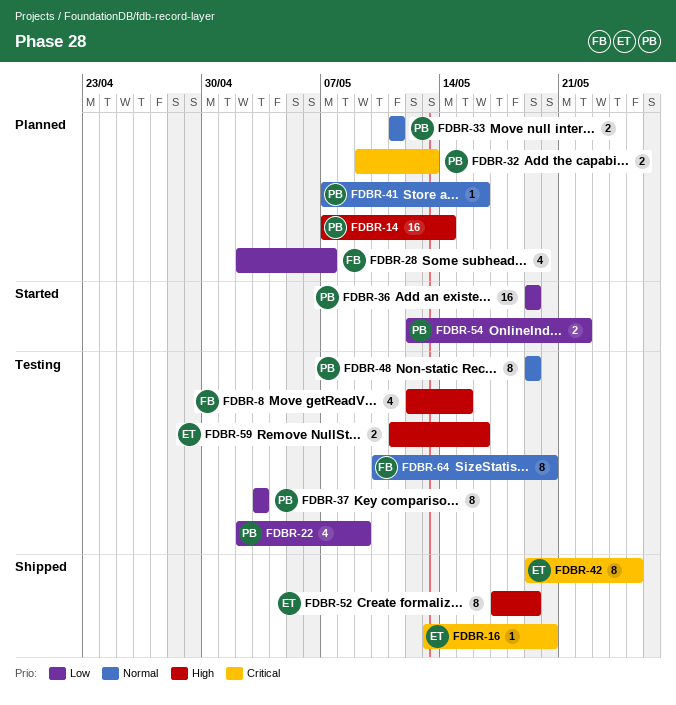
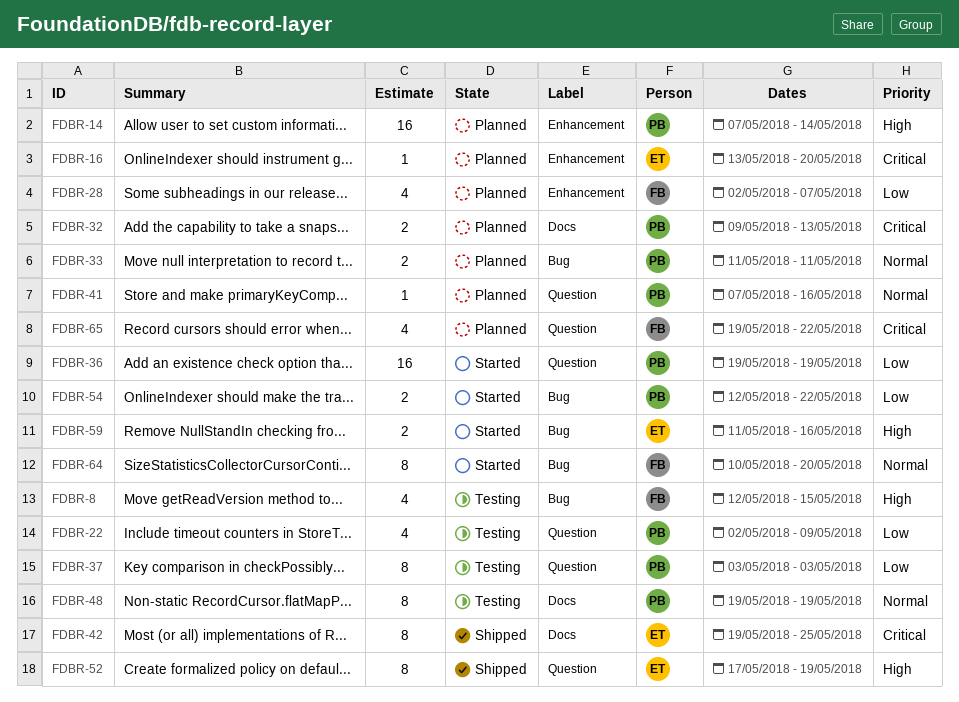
FDBR-16, status: Shipped -> Planned
FDBR-59, status: Testing -> Started
FDBR-64, status: Testing -> Started
FDBR-65: none -> present

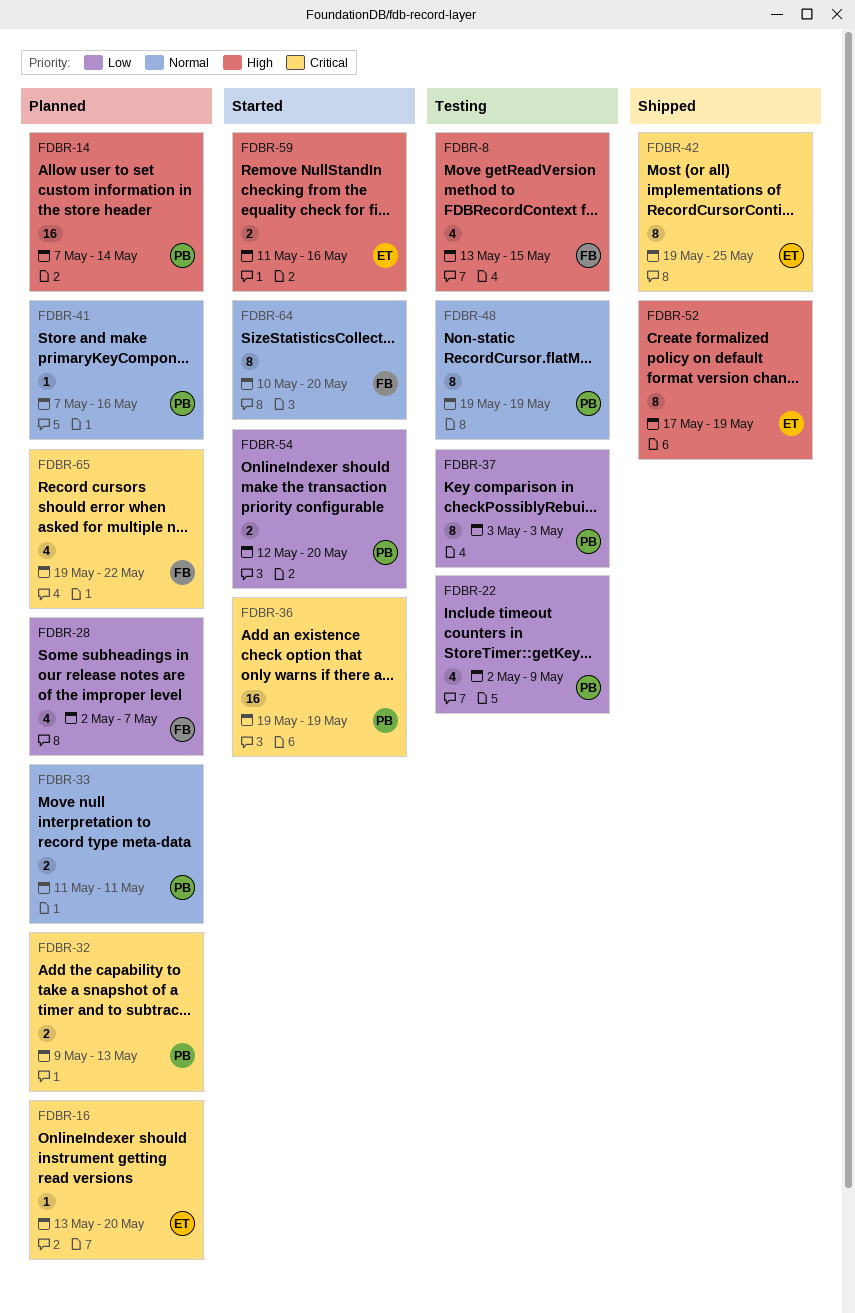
FDBR-8, start: May 12 -> May 13
FDBR-36, priority: Low -> Critical
FDBR-54, due: May 22 -> May 20

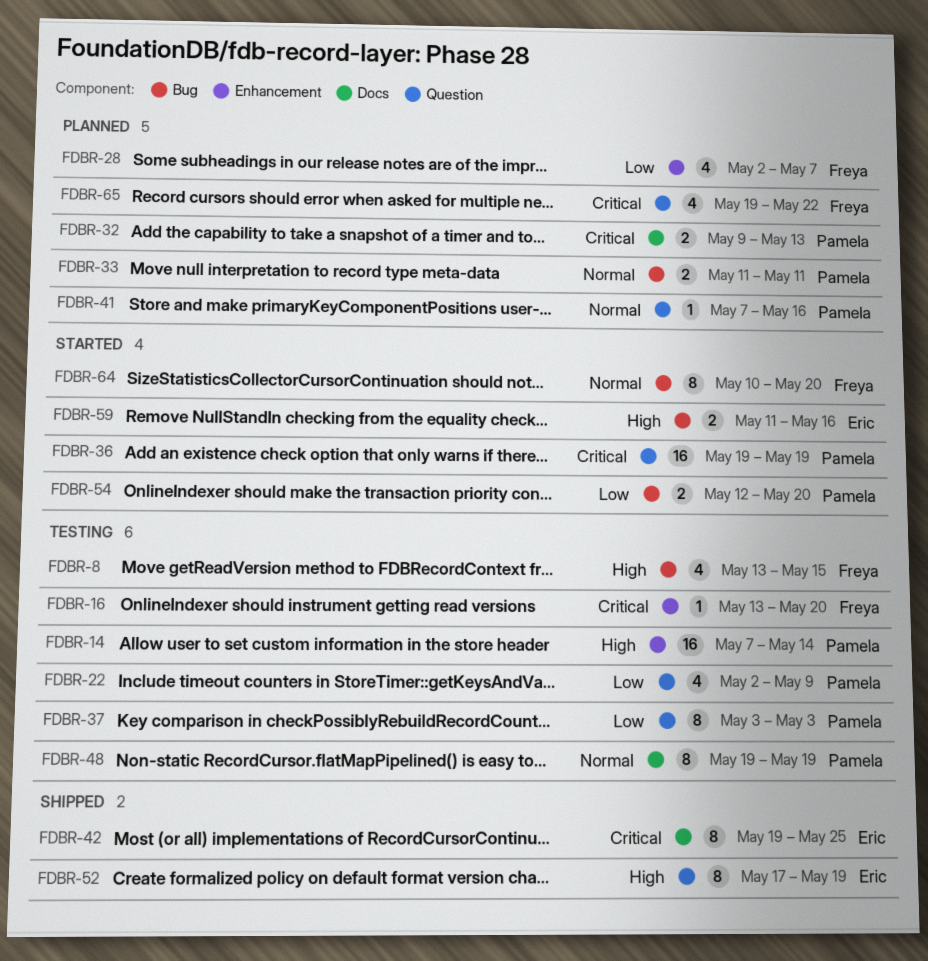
FDBR-14, status: Planned -> Testing
FDBR-16, status: Planned -> Testing
FDBR-16, owner: Eric -> Freya

